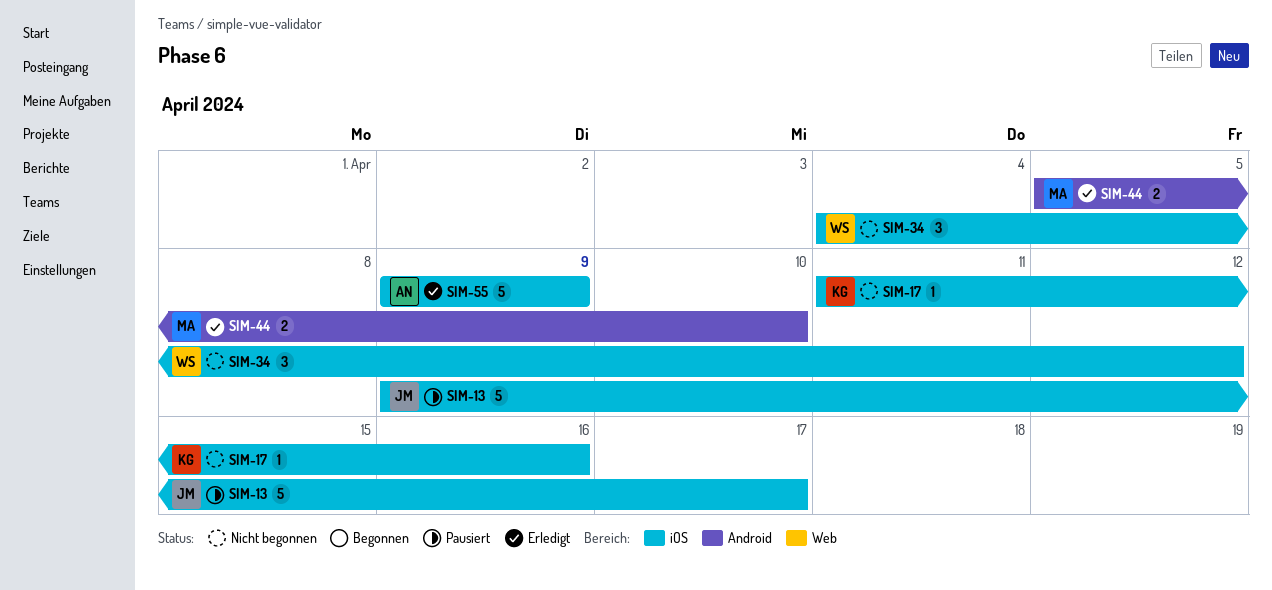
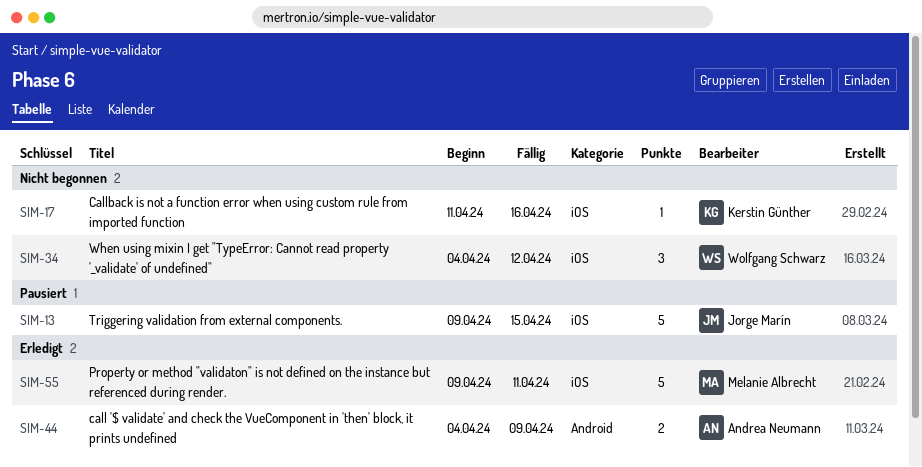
SIM-13, due: Apr 17 -> Apr 15
SIM-44, owner: Melanie Albrecht -> Andrea Neumann
SIM-44, start: Apr 5 -> Apr 4
SIM-44, due: Apr 10 -> Apr 9
SIM-55, owner: Andrea Neumann -> Melanie Albrecht
SIM-55, due: Apr 9 -> Apr 11

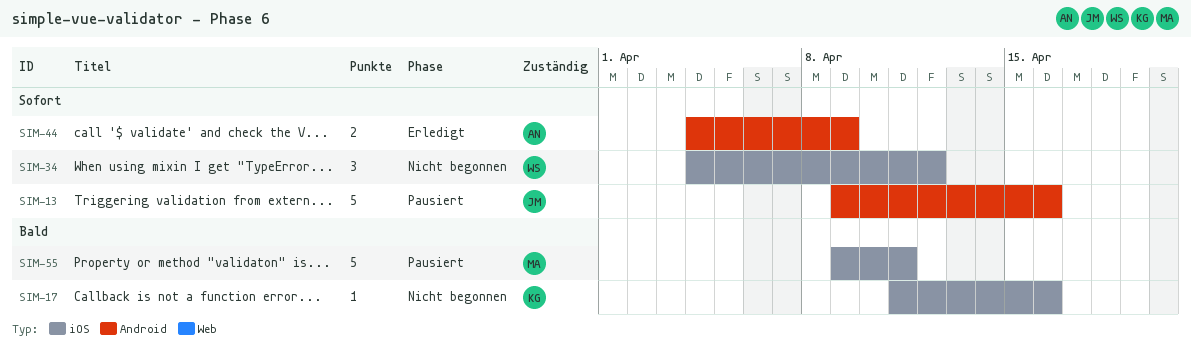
SIM-13, label: iOS -> Android
SIM-13, due: Apr 15 -> Apr 16
SIM-55, status: Erledigt -> Pausiert

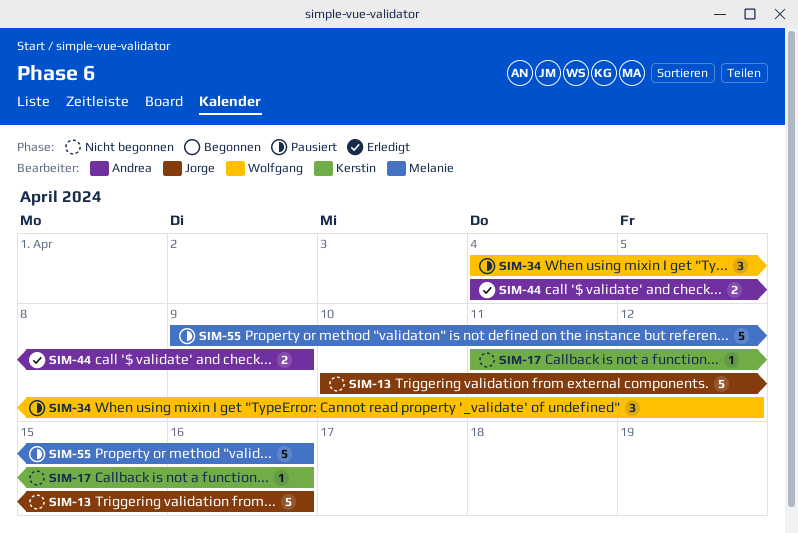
SIM-13, status: Pausiert -> Nicht begonnen
SIM-13, start: Apr 9 -> Apr 10
SIM-34, status: Nicht begonnen -> Pausiert
SIM-55, due: Apr 11 -> Apr 16

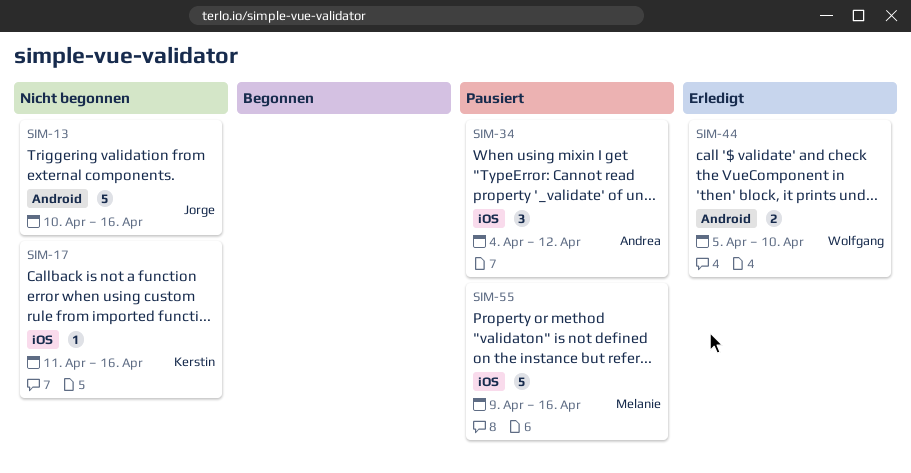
SIM-34, owner: Wolfgang -> Andrea
SIM-44, owner: Andrea -> Wolfgang
SIM-44, start: Apr 4 -> Apr 5
SIM-44, due: Apr 9 -> Apr 10

